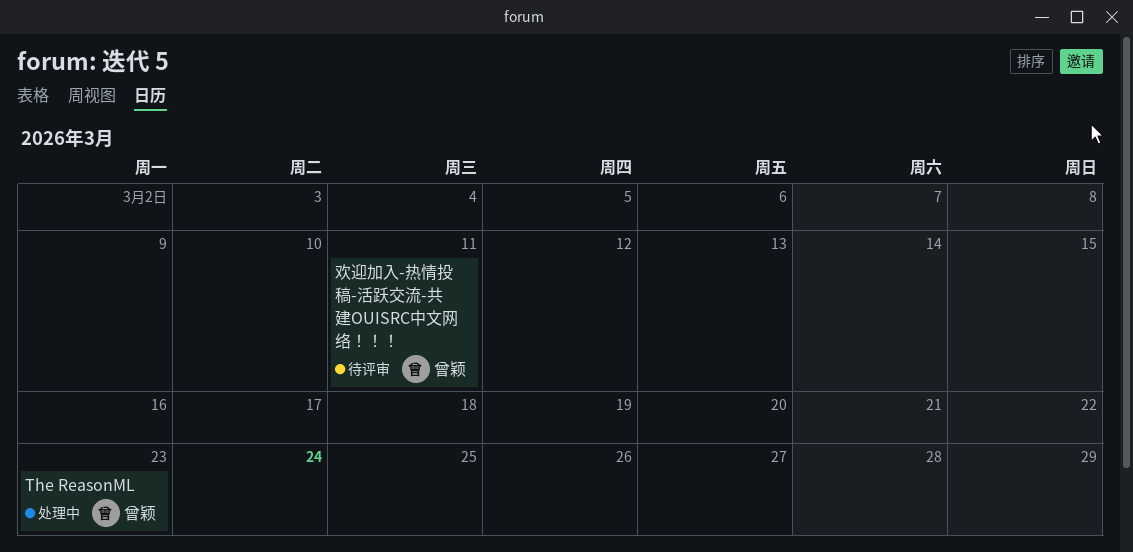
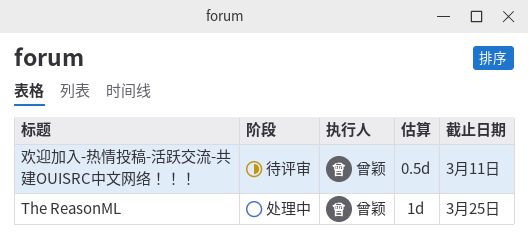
The ReasonML, due: Mar 23 -> Mar 25

